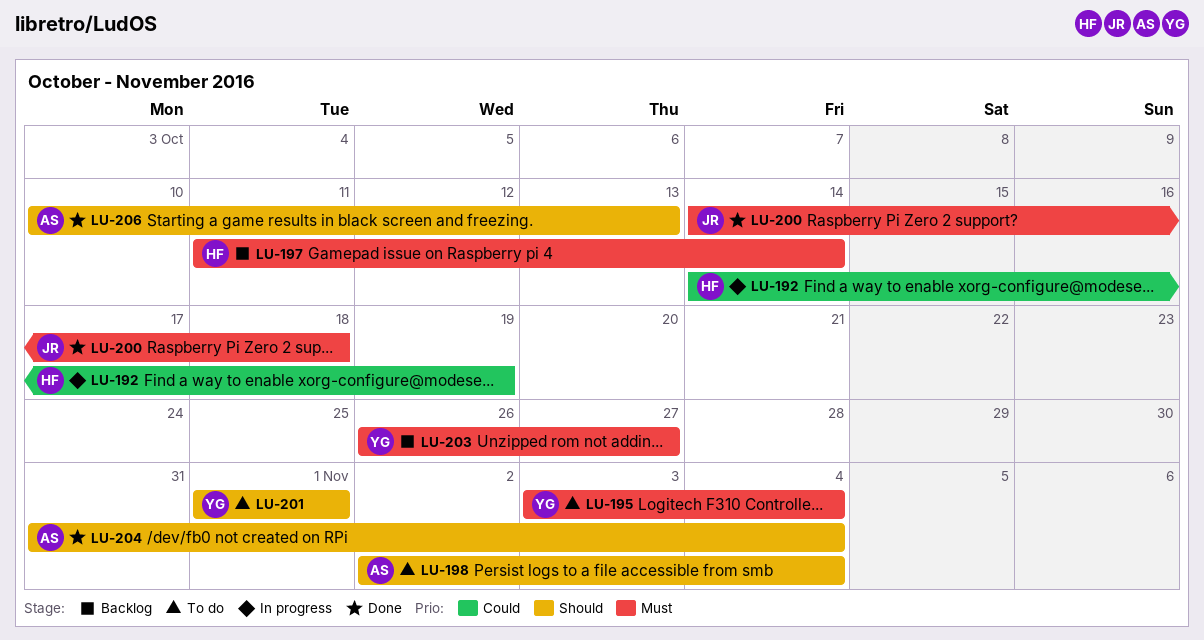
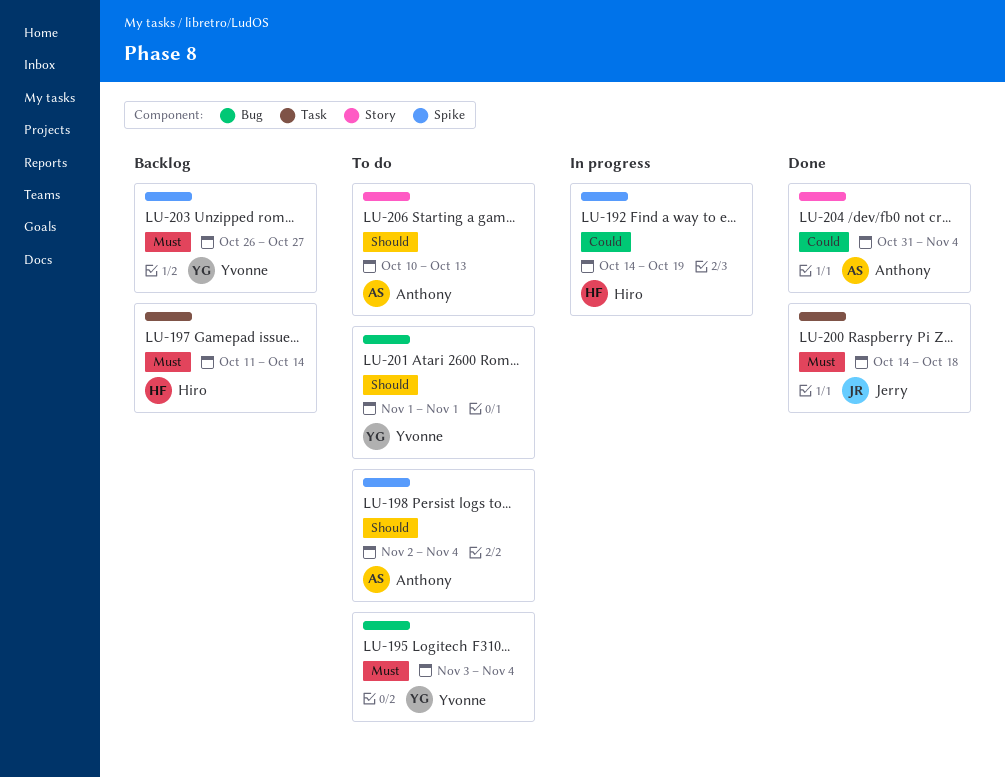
LU-204, priority: Should -> Could
LU-206, status: Done -> To do

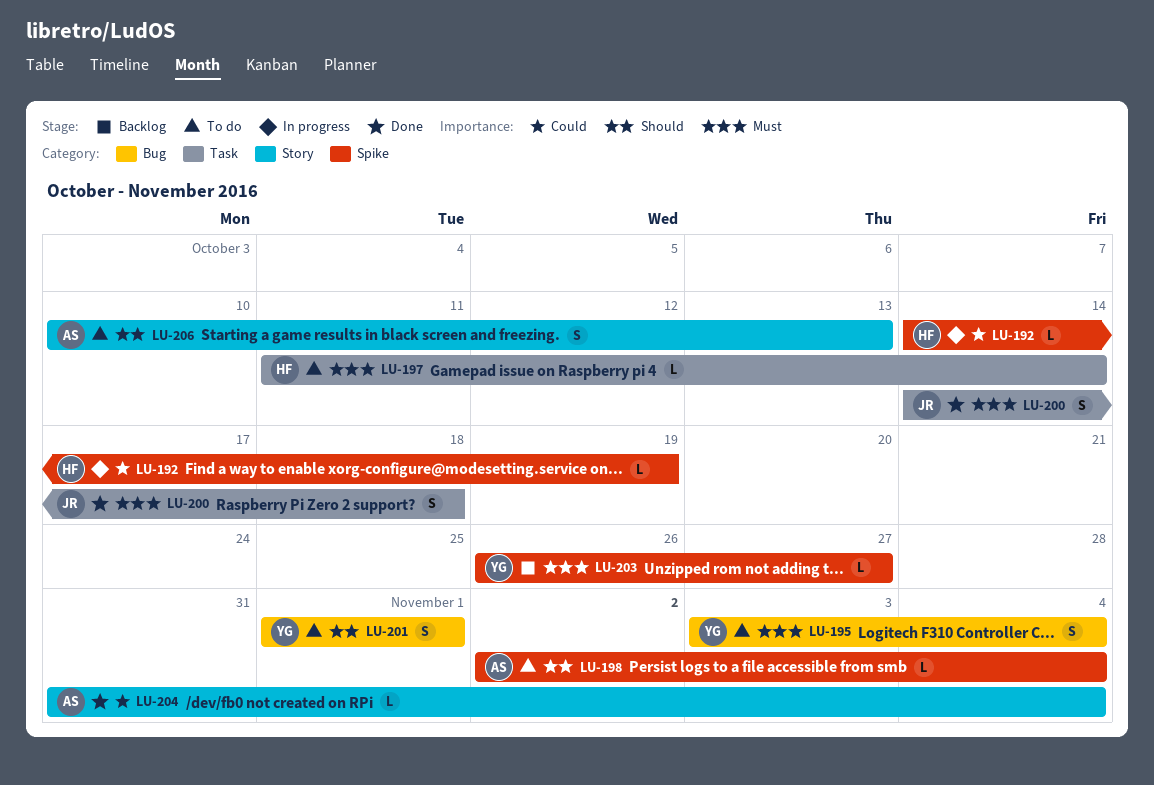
LU-197, status: Backlog -> To do

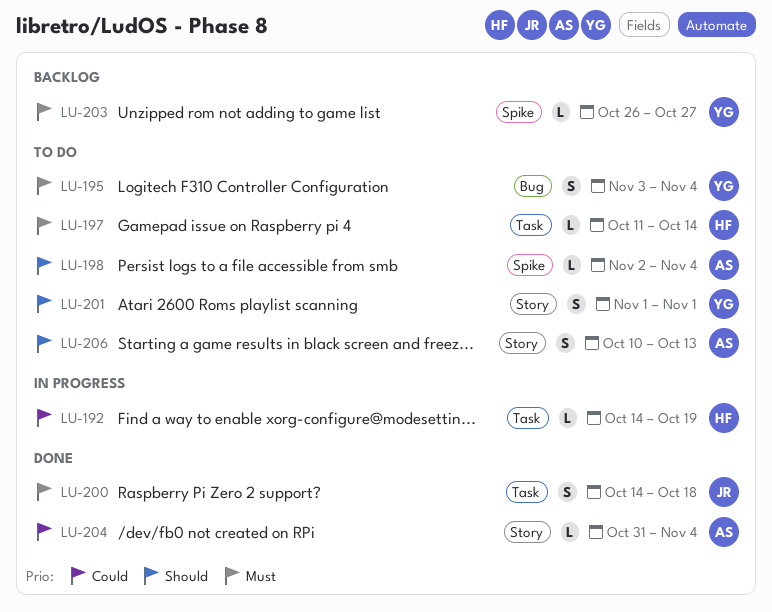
LU-192, label: Spike -> Task
LU-201, label: Bug -> Story

